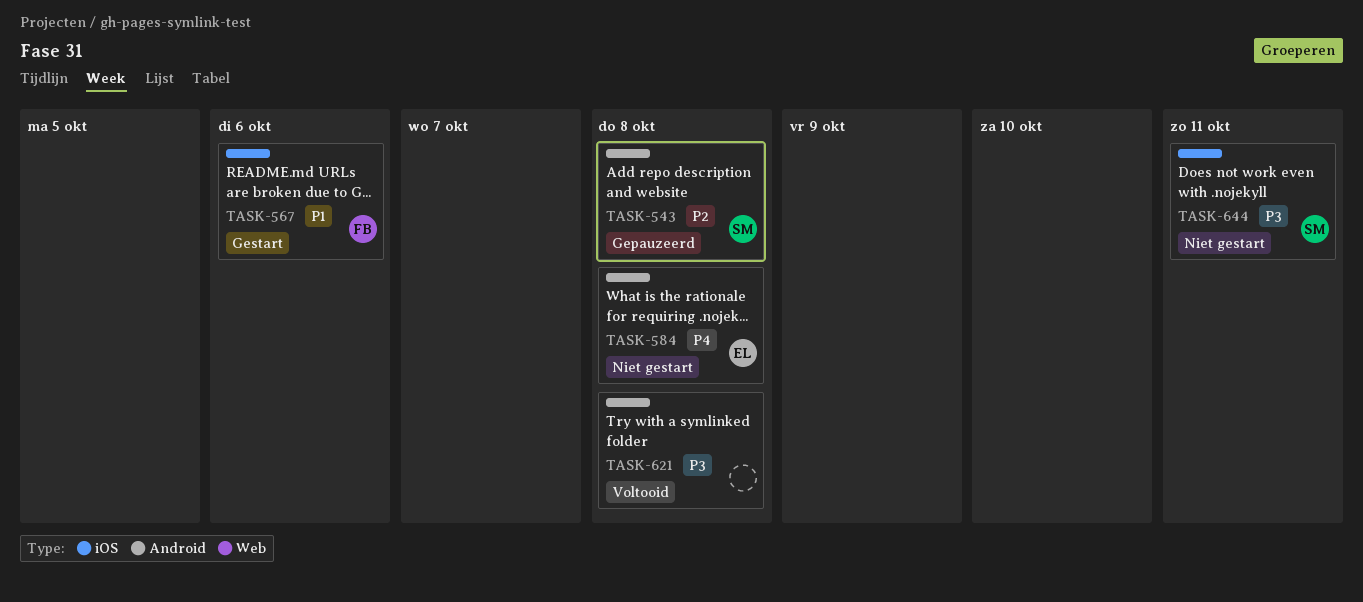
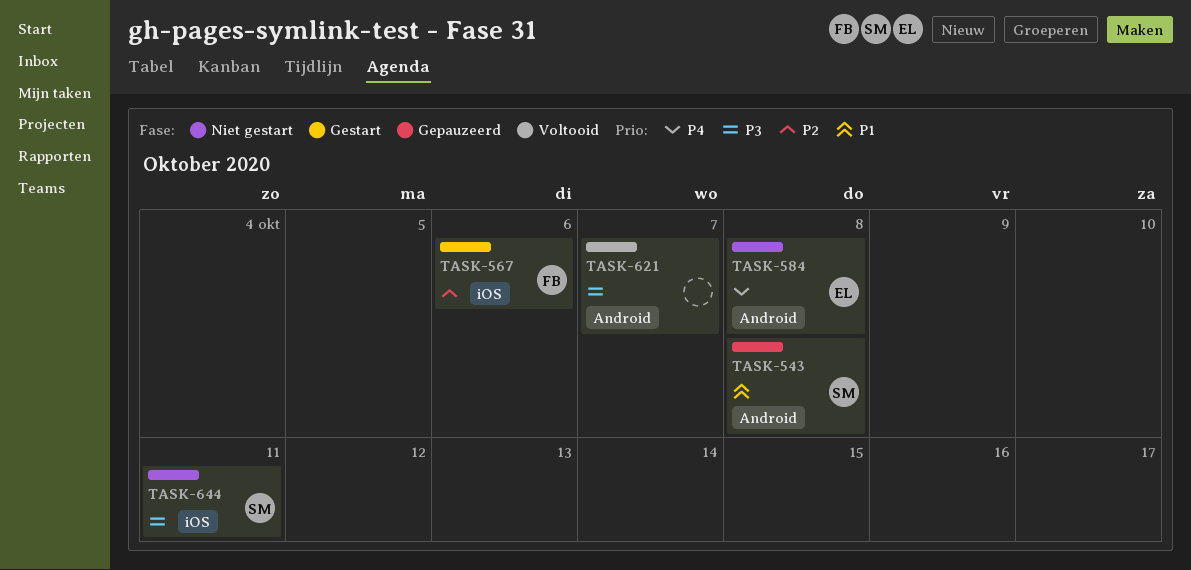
TASK-543, priority: P2 -> P1
TASK-567, priority: P1 -> P2
TASK-621, due: Oct 8 -> Oct 7

